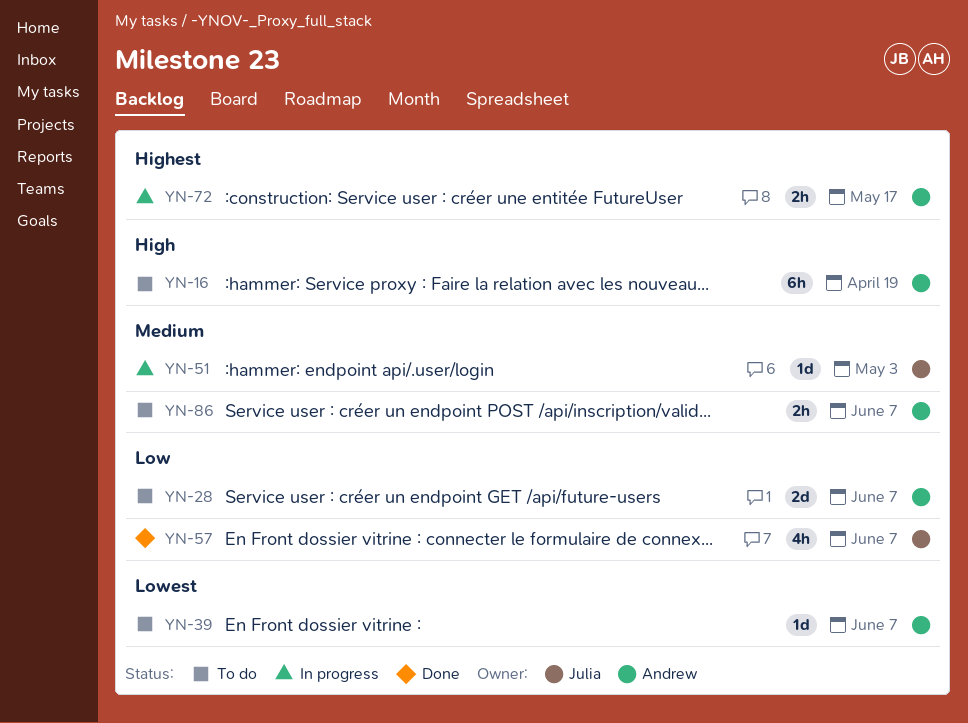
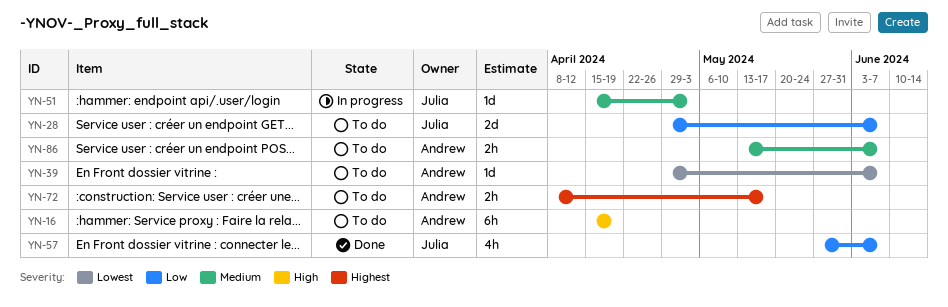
YN-28, owner: Andrew -> Julia
YN-72, status: In progress -> To do

